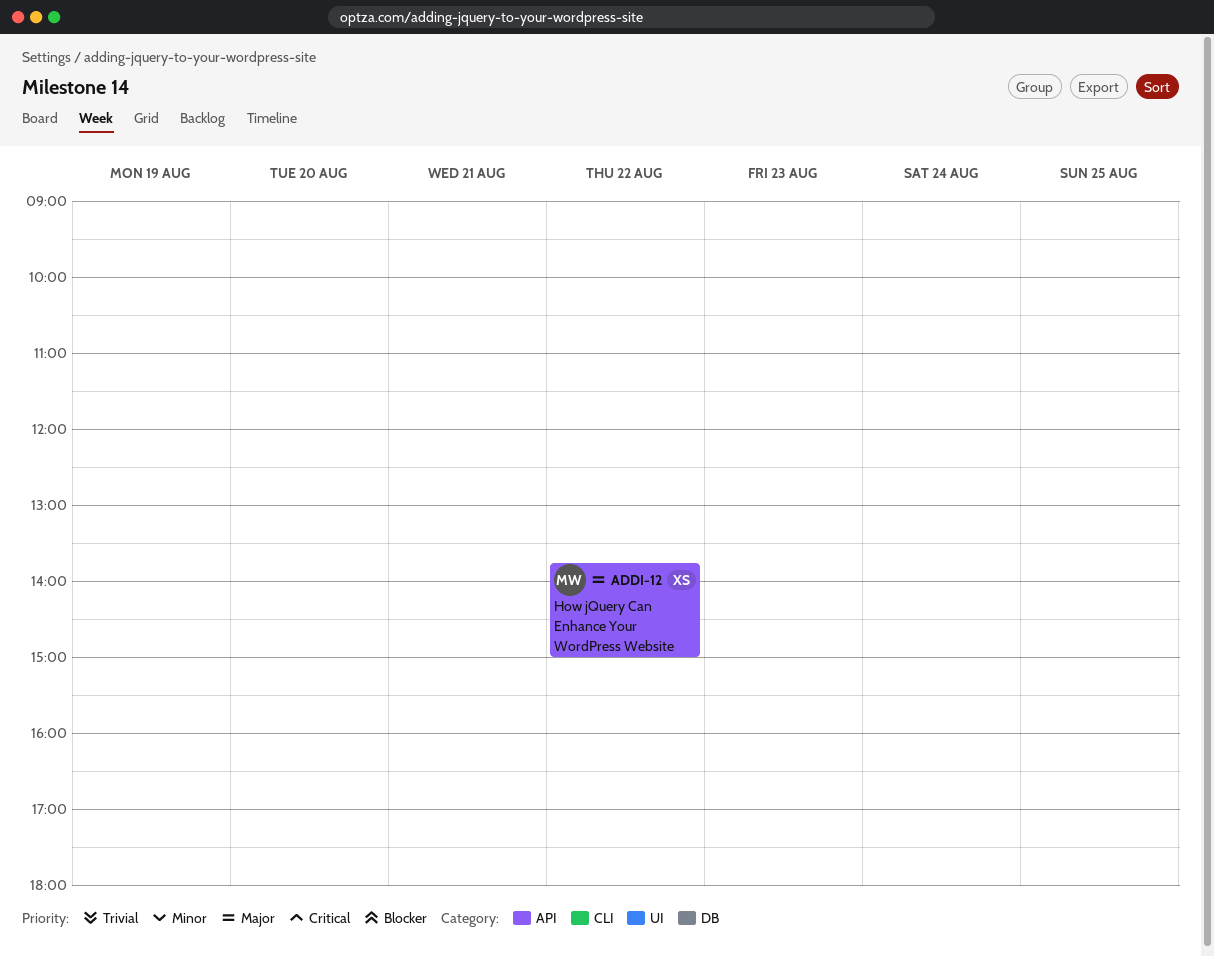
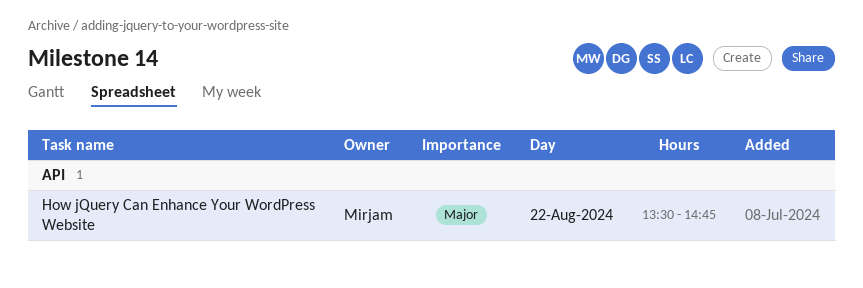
How jQuery Can Enhance Your WordPress Website, begins: 13:45 -> 13:30
How jQuery Can Enhance Your WordPress Website, ends: 15:00 -> 14:45

